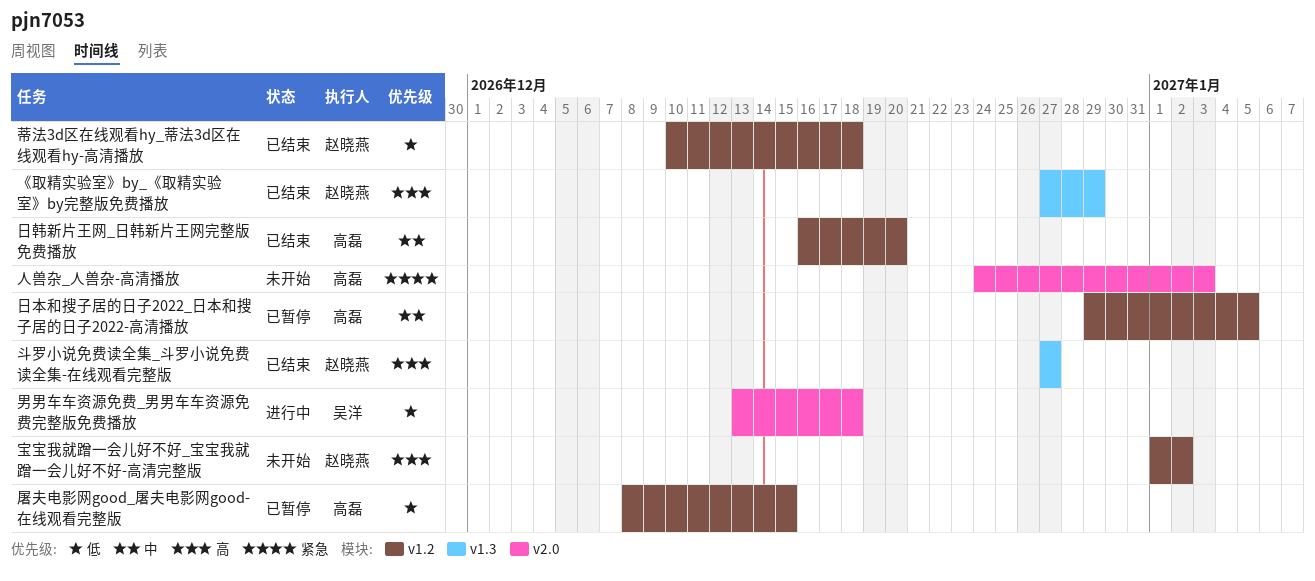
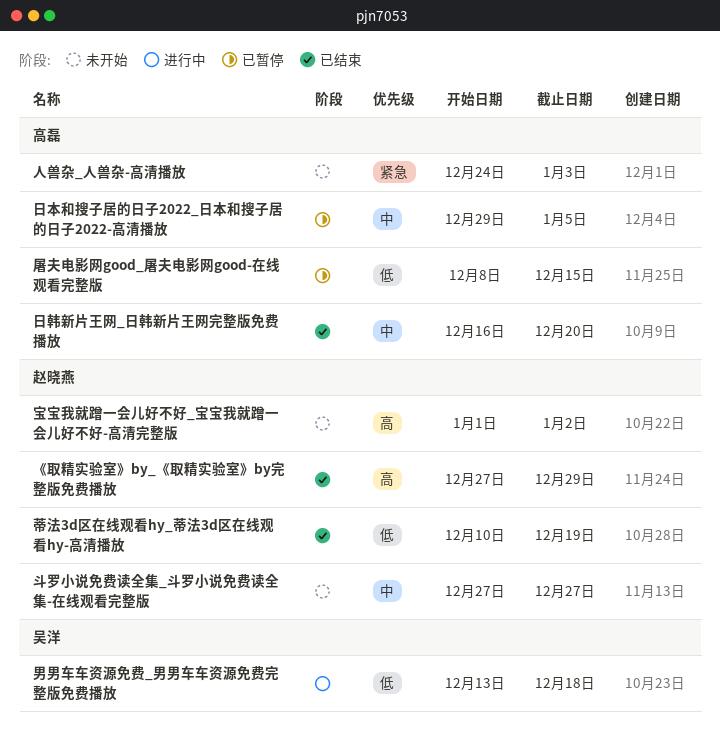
斗罗小说免费读全集_斗罗小说免费读全集-在线观看完整版, status: 已结束 -> 未开始
斗罗小说免费读全集_斗罗小说免费读全集-在线观看完整版, priority: 高 -> 中
蒂法3d区在线观看hy_蒂法3d区在线观看hy-高清播放, due: Dec 18 -> Dec 19

